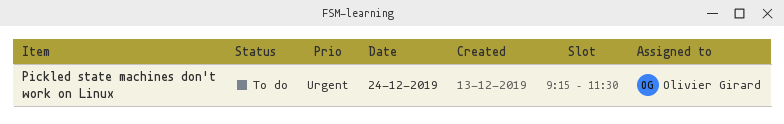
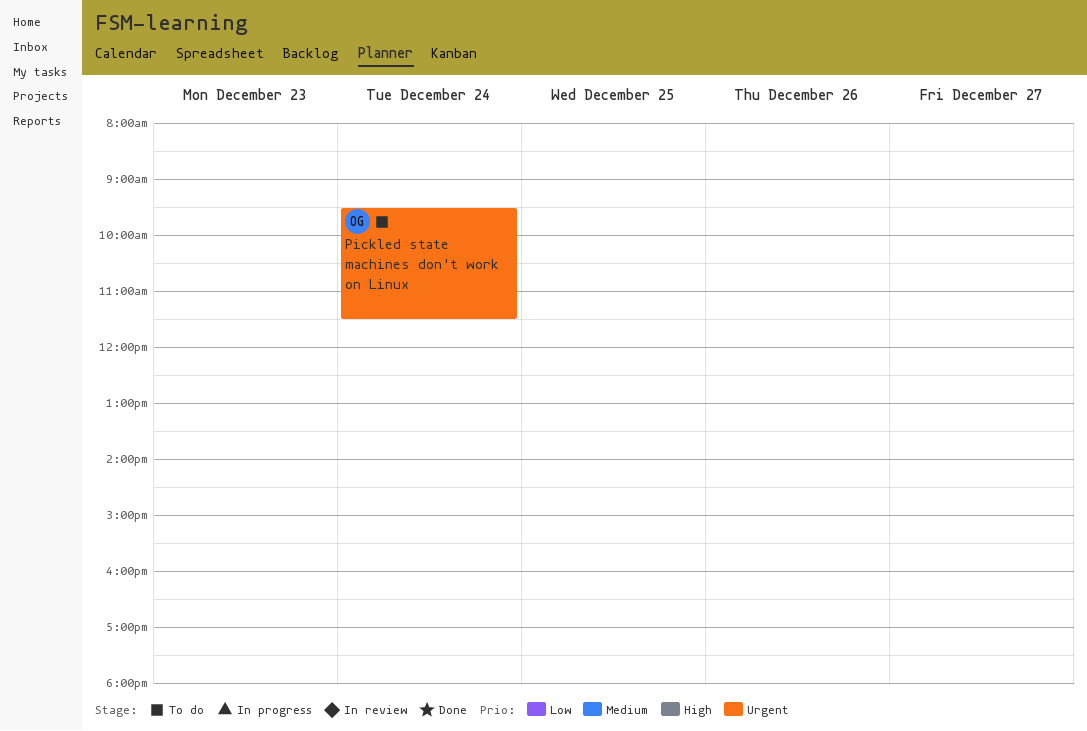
Pickled state machines don't work on Linux, begins: 09:15 -> 09:30

